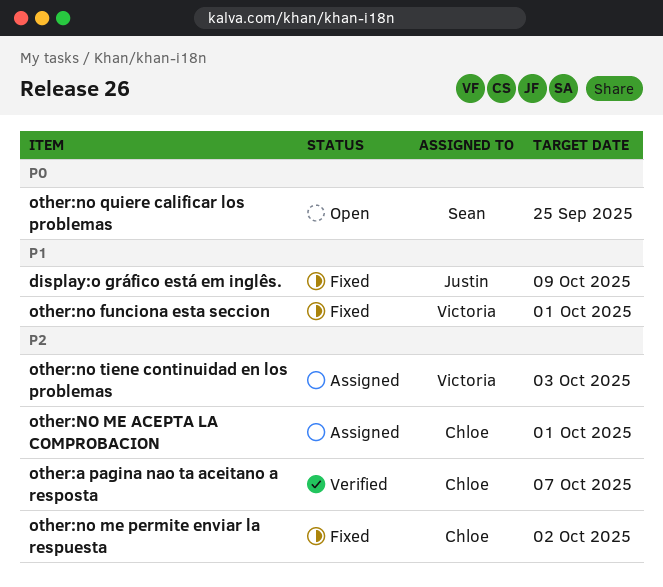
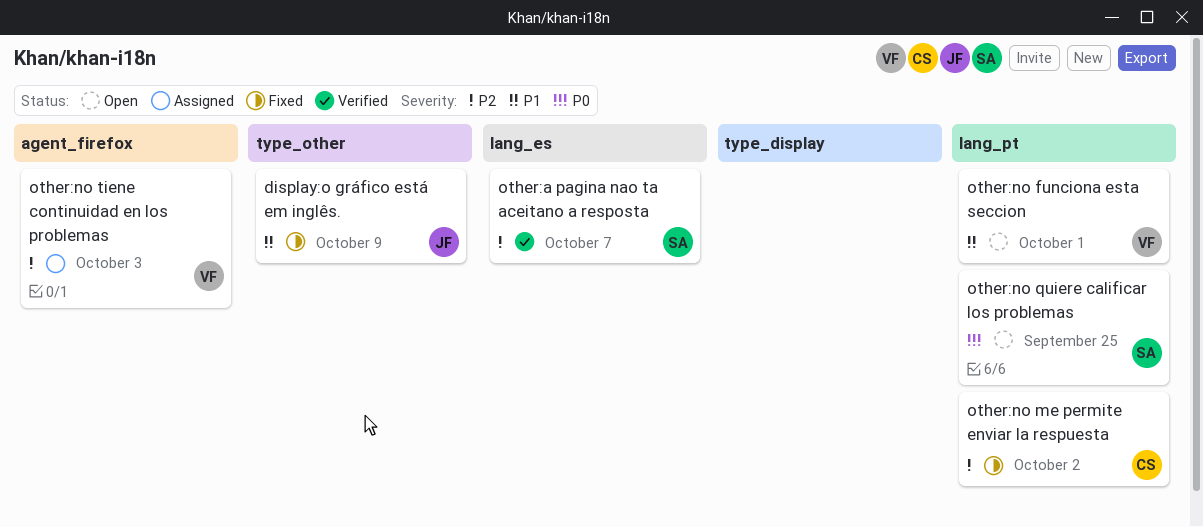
other:a pagina nao ta aceitano a resposta, owner: Chloe -> Sean
other:no funciona esta seccion, status: Fixed -> Open
other:NO ME ACEPTA LA COMPROBACION: present -> none

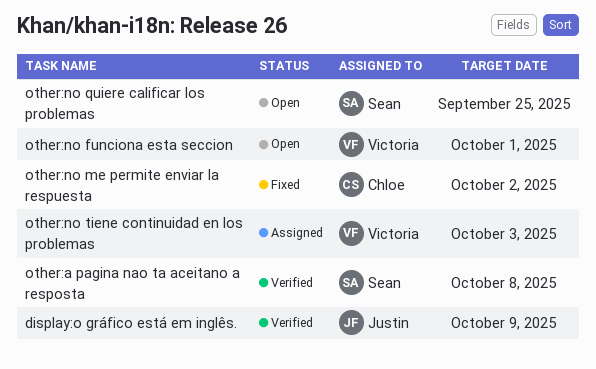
display:o gráfico está em inglês., status: Fixed -> Verified
other:a pagina nao ta aceitano a resposta, due: Oct 7 -> Oct 8

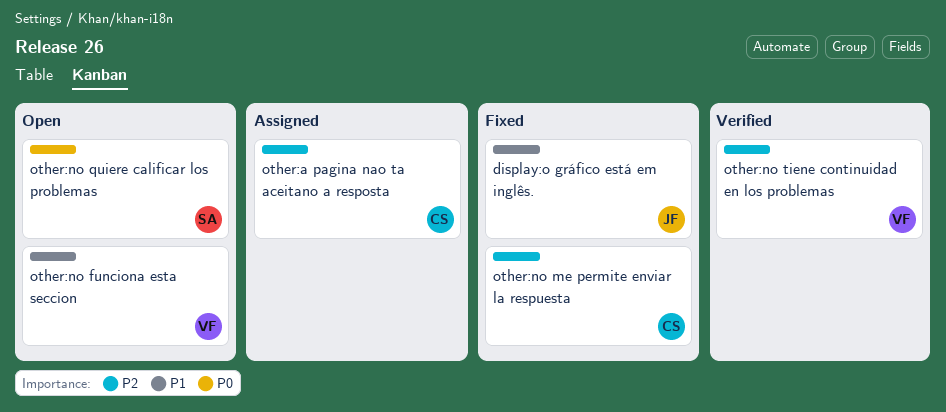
display:o gráfico está em inglês., status: Verified -> Fixed
other:a pagina nao ta aceitano a resposta, status: Verified -> Assigned
other:a pagina nao ta aceitano a resposta, owner: Sean -> Chloe
other:no tiene continuidad en los problemas, status: Assigned -> Verified

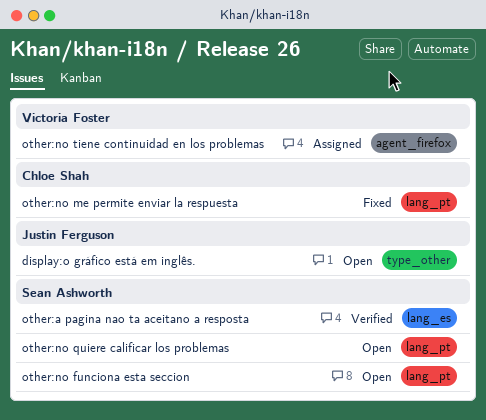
display:o gráfico está em inglês., status: Fixed -> Open
other:a pagina nao ta aceitano a resposta, status: Assigned -> Verified
other:a pagina nao ta aceitano a resposta, owner: Chloe Shah -> Sean Ashworth
other:no funciona esta seccion, owner: Victoria Foster -> Sean Ashworth
other:no tiene continuidad en los problemas, status: Verified -> Assigned

